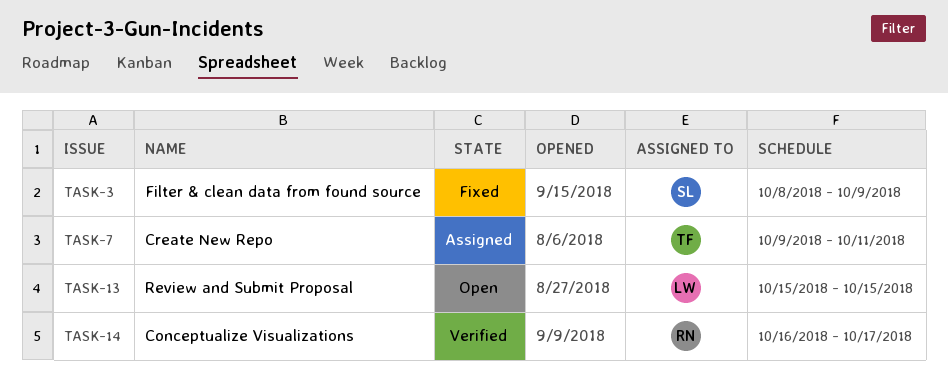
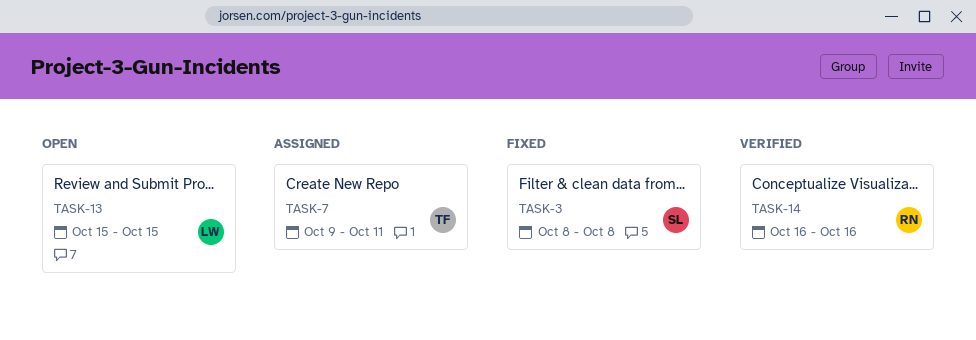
TASK-3, due: Oct 9 -> Oct 8
TASK-14, due: Oct 17 -> Oct 16

